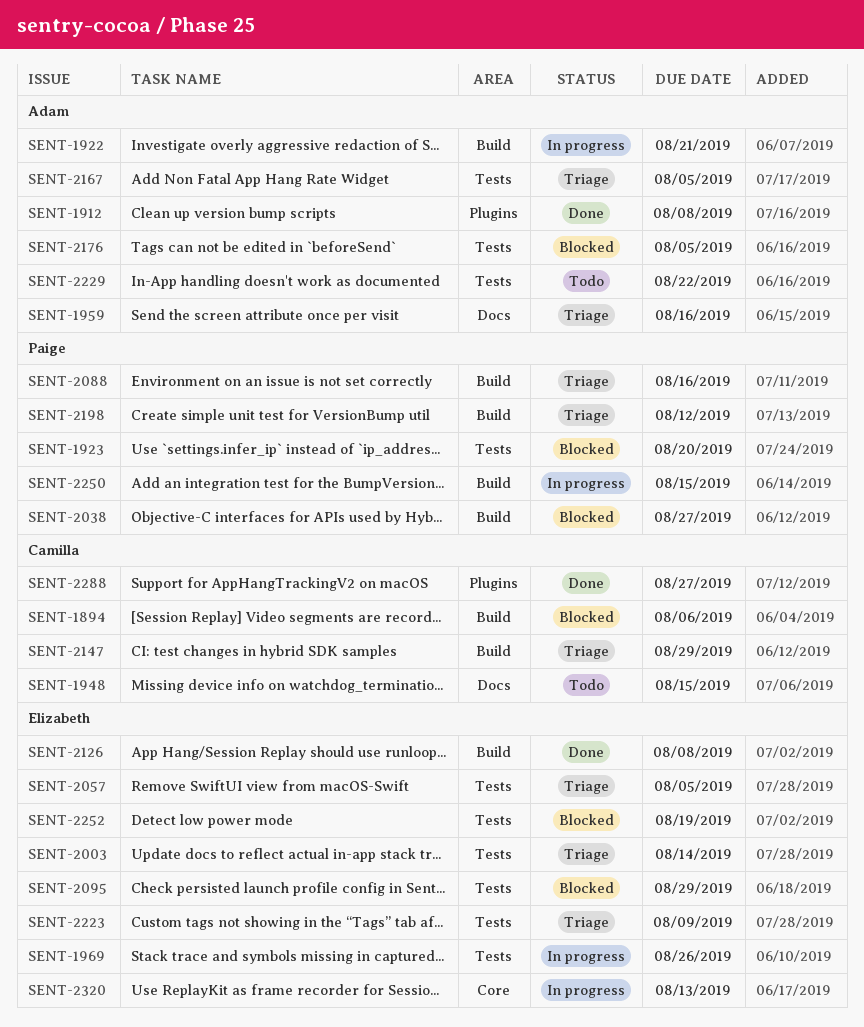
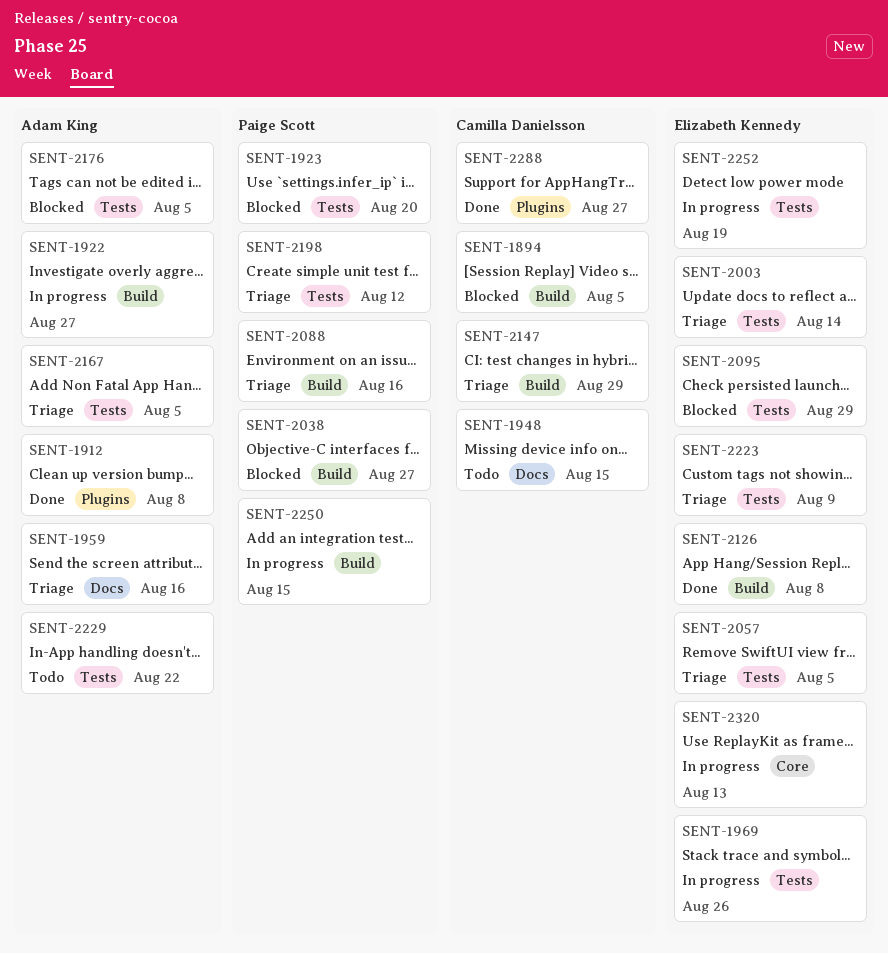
SENT-1894, due: Aug 6 -> Aug 5
SENT-1922, due: Aug 21 -> Aug 27
SENT-2198, label: Build -> Tests
SENT-2252, status: Blocked -> In progress

